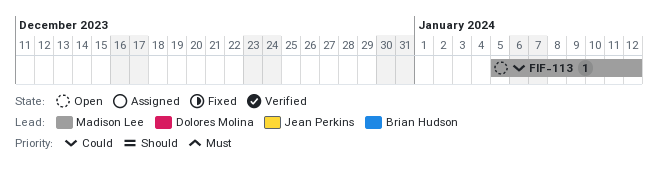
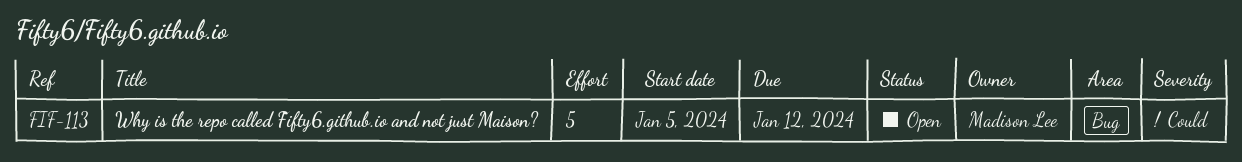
FIF-113, estimate: 1 -> 5

